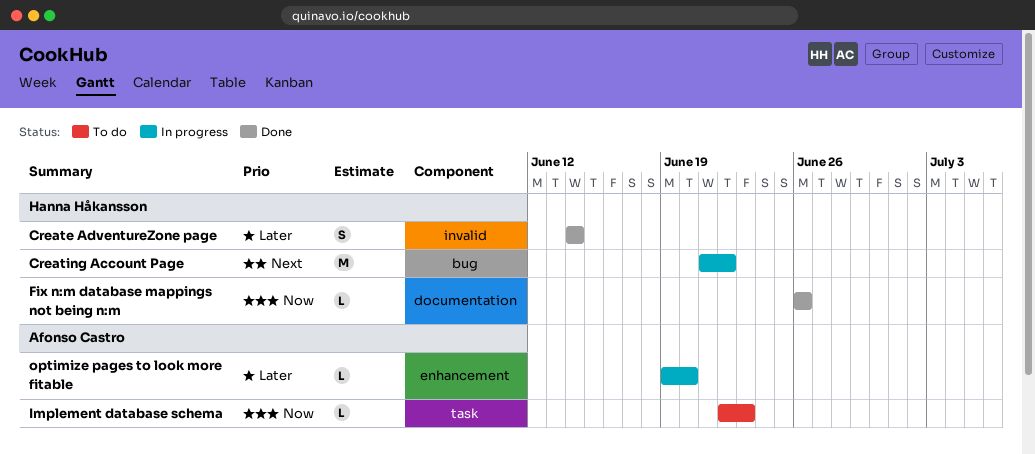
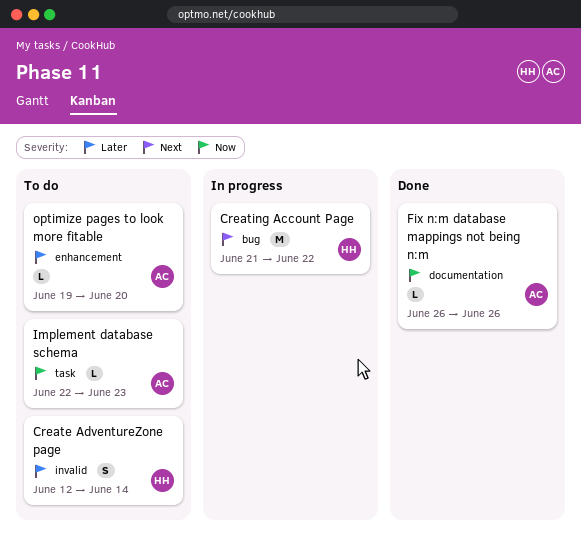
Create AdventureZone page, status: Done -> To do
Create AdventureZone page, start: Jun 14 -> Jun 12
Fix n:m database mappings not being n:m, owner: Hanna Håkansson -> Afonso Castro
optimize pages to look more fitable, status: In progress -> To do

